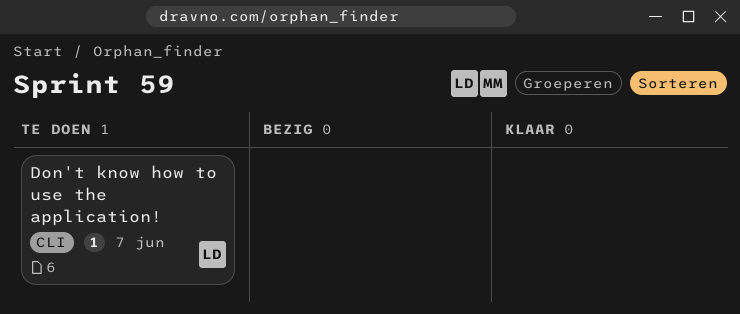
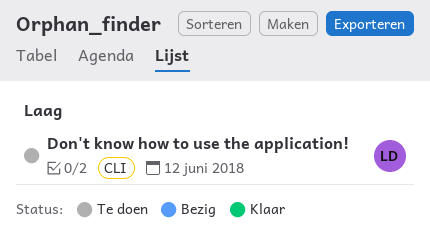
Don't know how to use the application!, due: Jun 7 -> Jun 12

